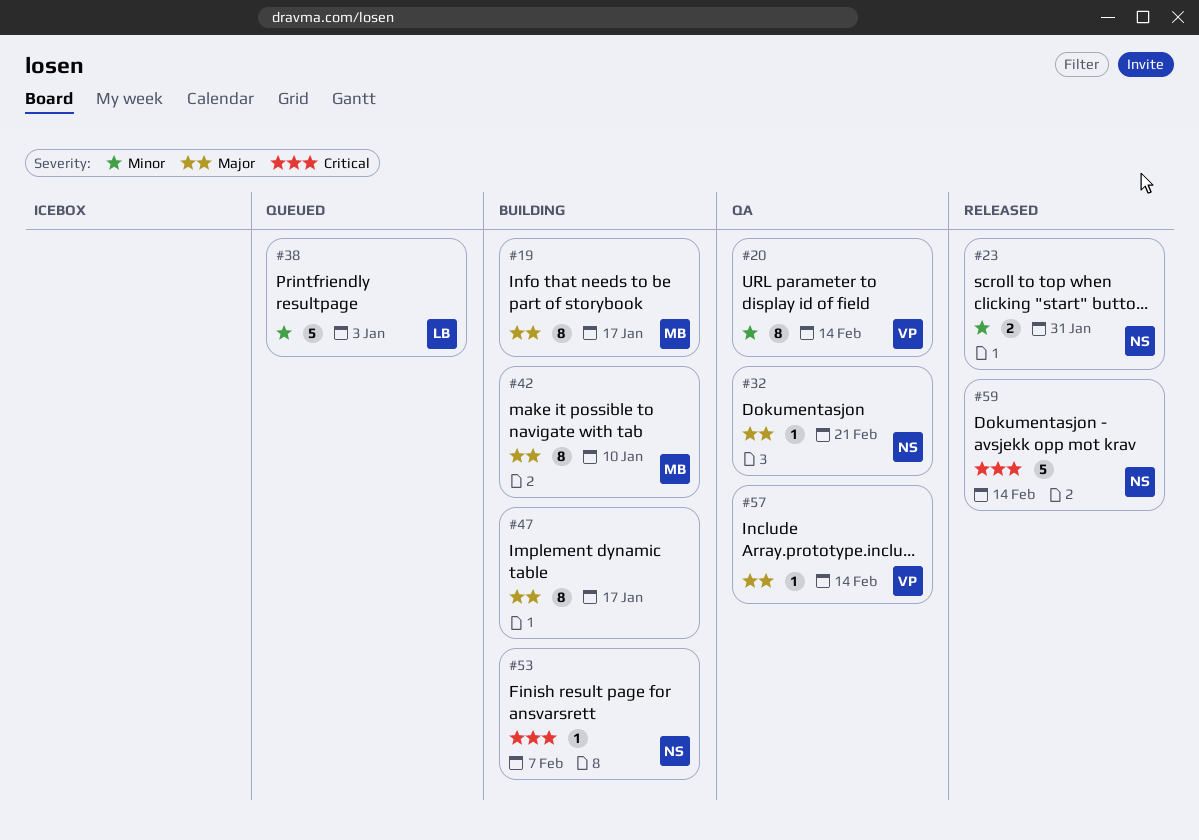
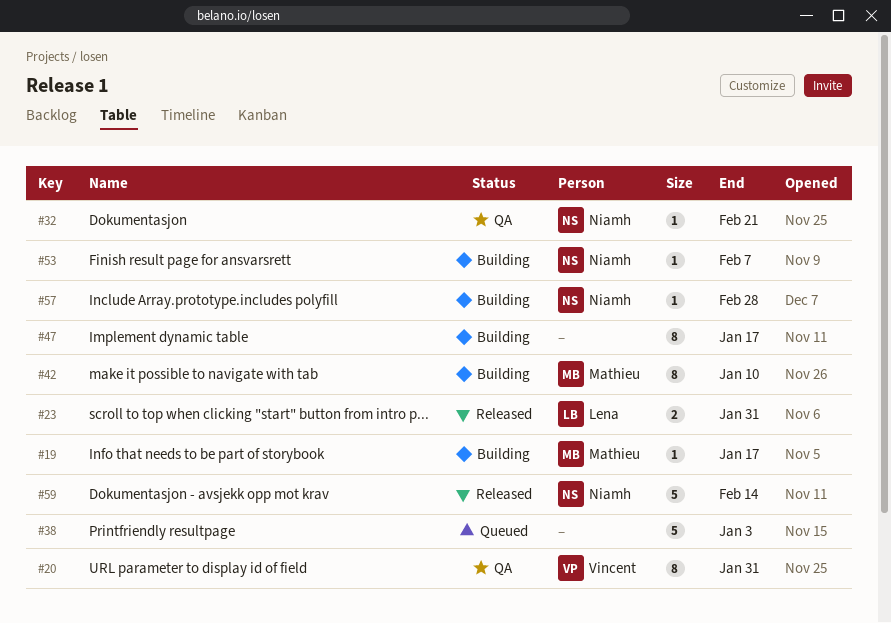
#19, estimate: 8 -> 1
#20, due: Feb 14 -> Jan 31
#23, owner: Niamh -> Lena
#38, owner: Lena -> none
#57, status: QA -> Building
#57, owner: Vincent -> Niamh
#57, due: Feb 14 -> Feb 28

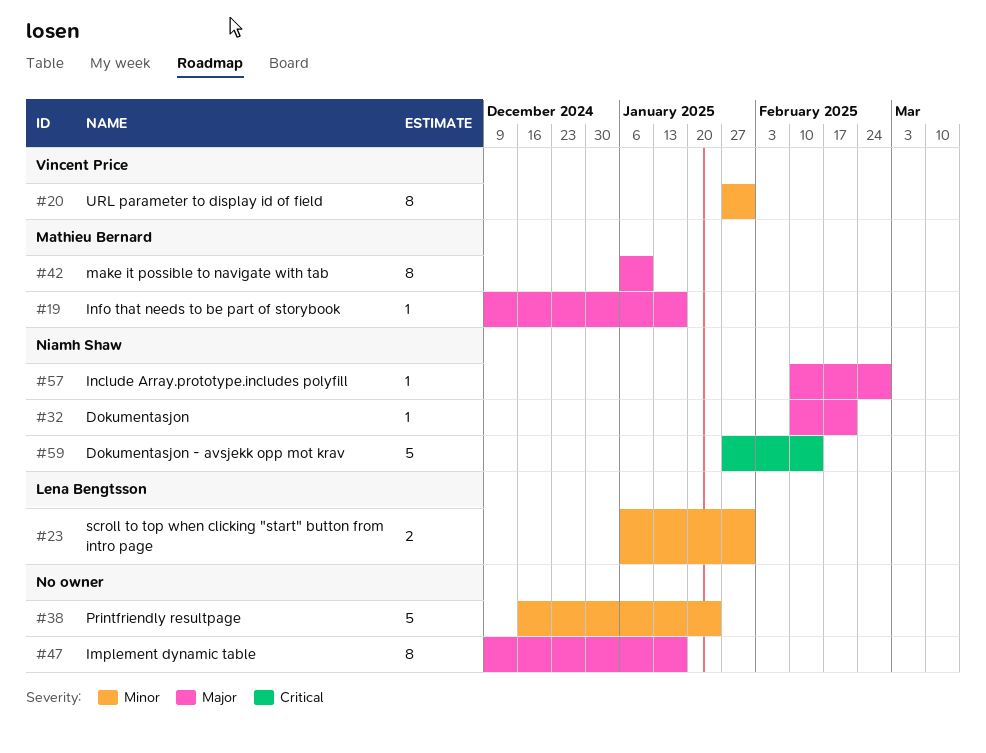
#38, due: Jan 3 -> Jan 24
#53: present -> none

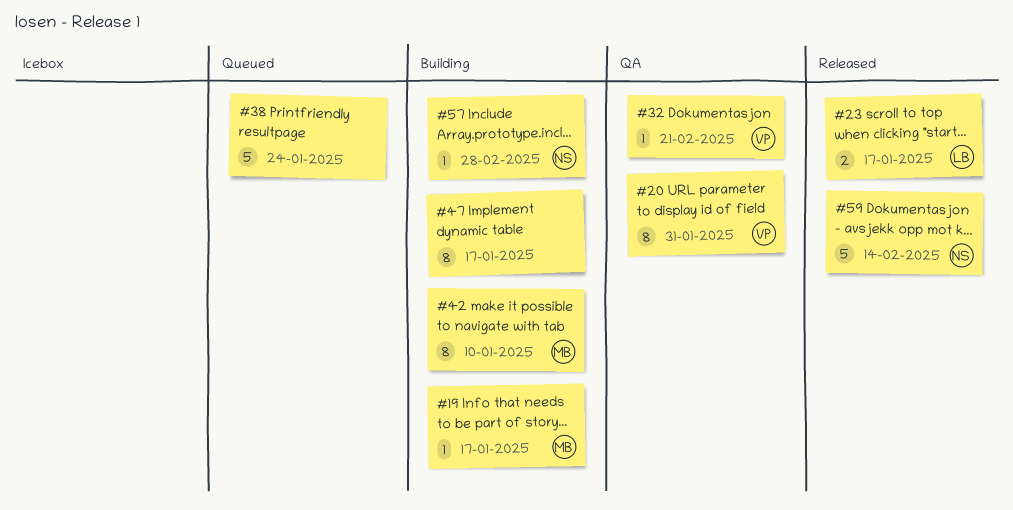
#23, due: Jan 31 -> Jan 17
#32, owner: Niamh Shaw -> Vincent Price

